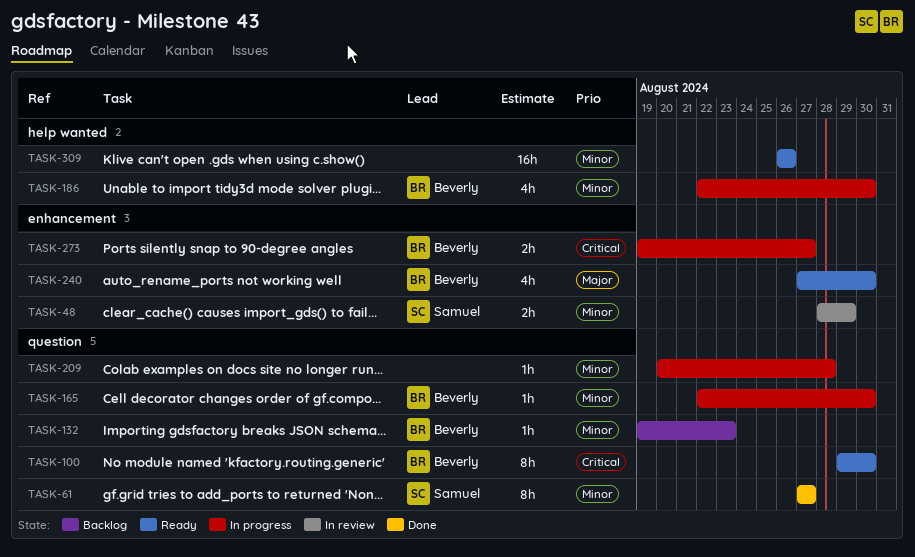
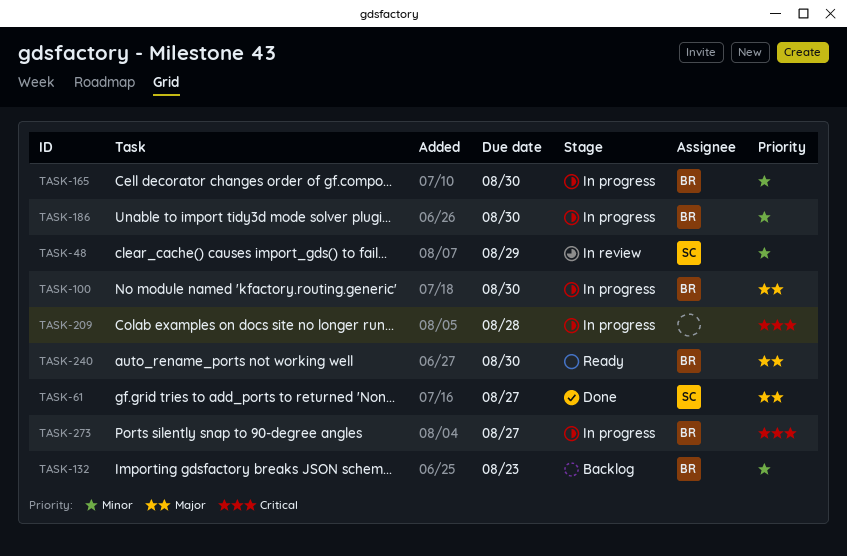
TASK-61, priority: Minor -> Major
TASK-100, status: Ready -> In progress
TASK-100, priority: Critical -> Major
TASK-209, priority: Minor -> Critical
TASK-309: present -> none

